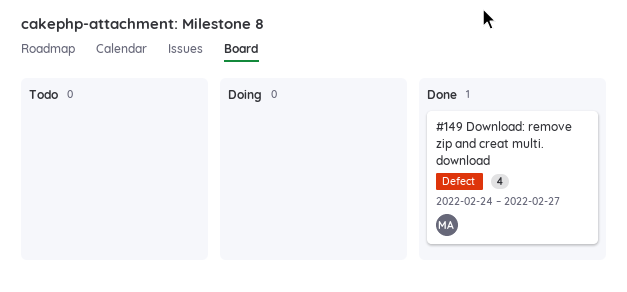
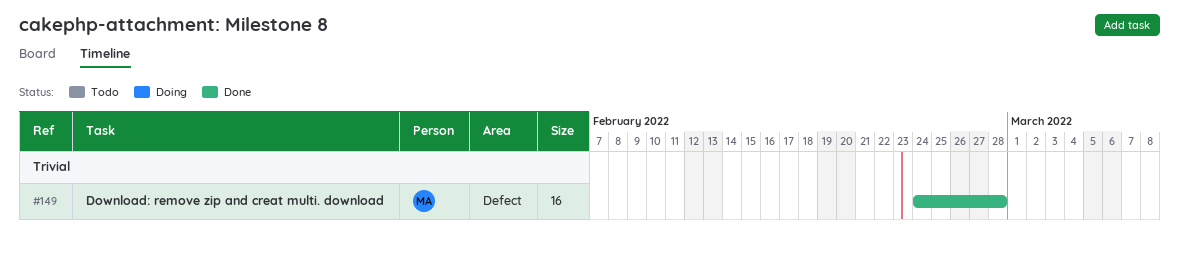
#149, estimate: 4 -> 16
#149, due: Feb 27 -> Feb 28

